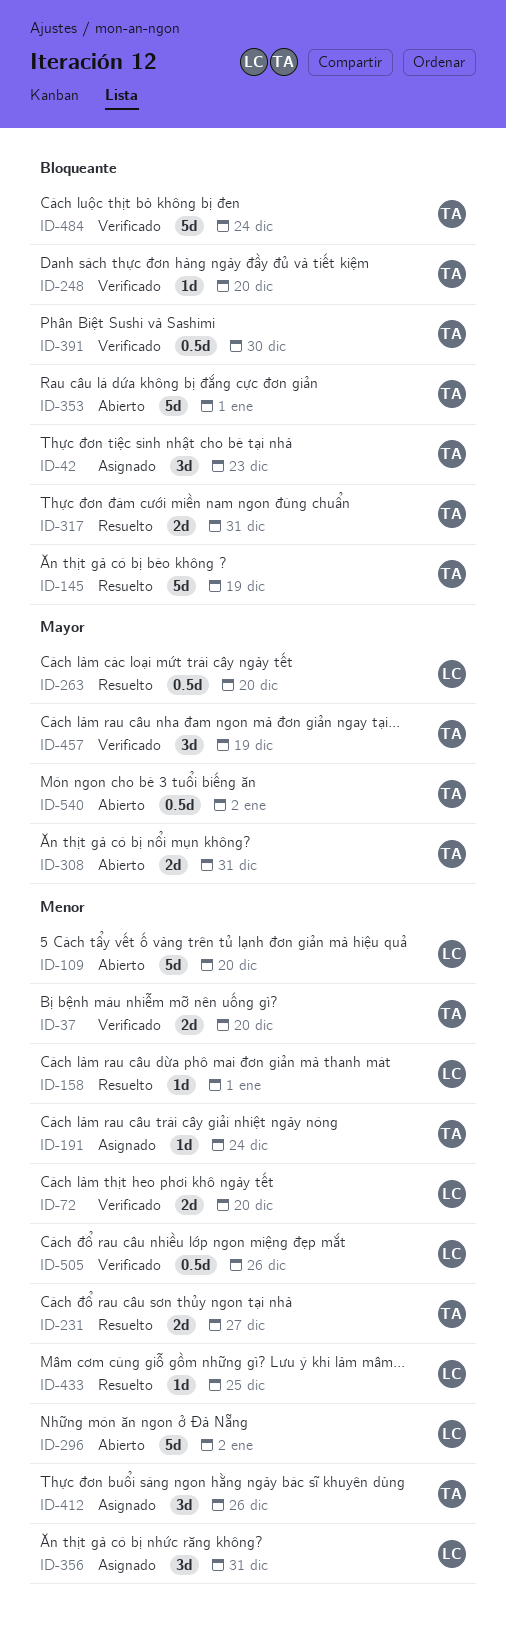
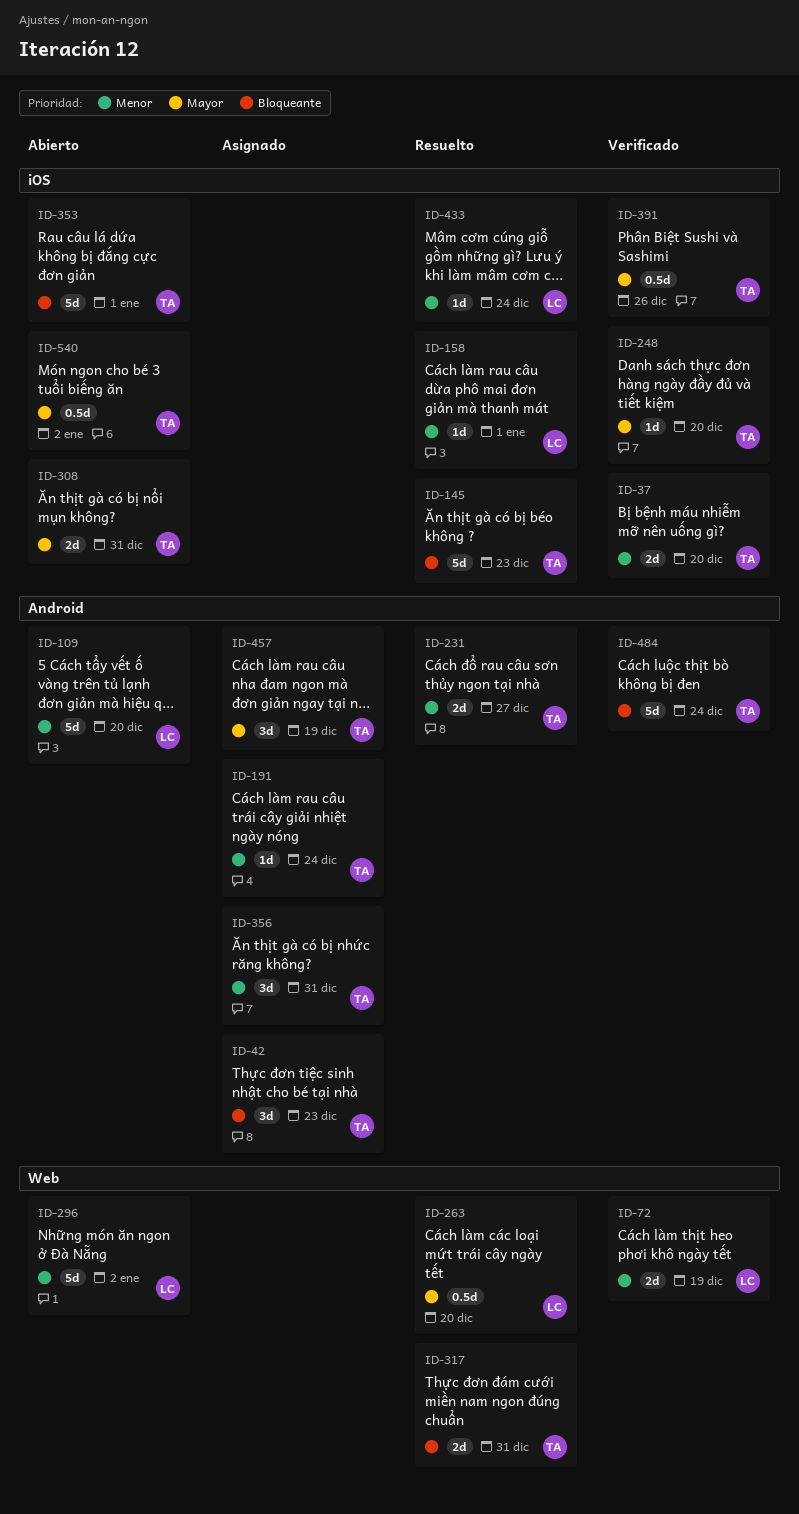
ID-72, due: Dec 20 -> Dec 19
ID-145, due: Dec 19 -> Dec 23
ID-248, priority: Bloqueante -> Mayor
ID-356, owner: LC -> TA
ID-391, priority: Bloqueante -> Mayor
ID-391, due: Dec 30 -> Dec 26
ID-412: present -> none
ID-433, due: Dec 25 -> Dec 24
ID-457, status: Verificado -> Asignado
ID-505: present -> none

